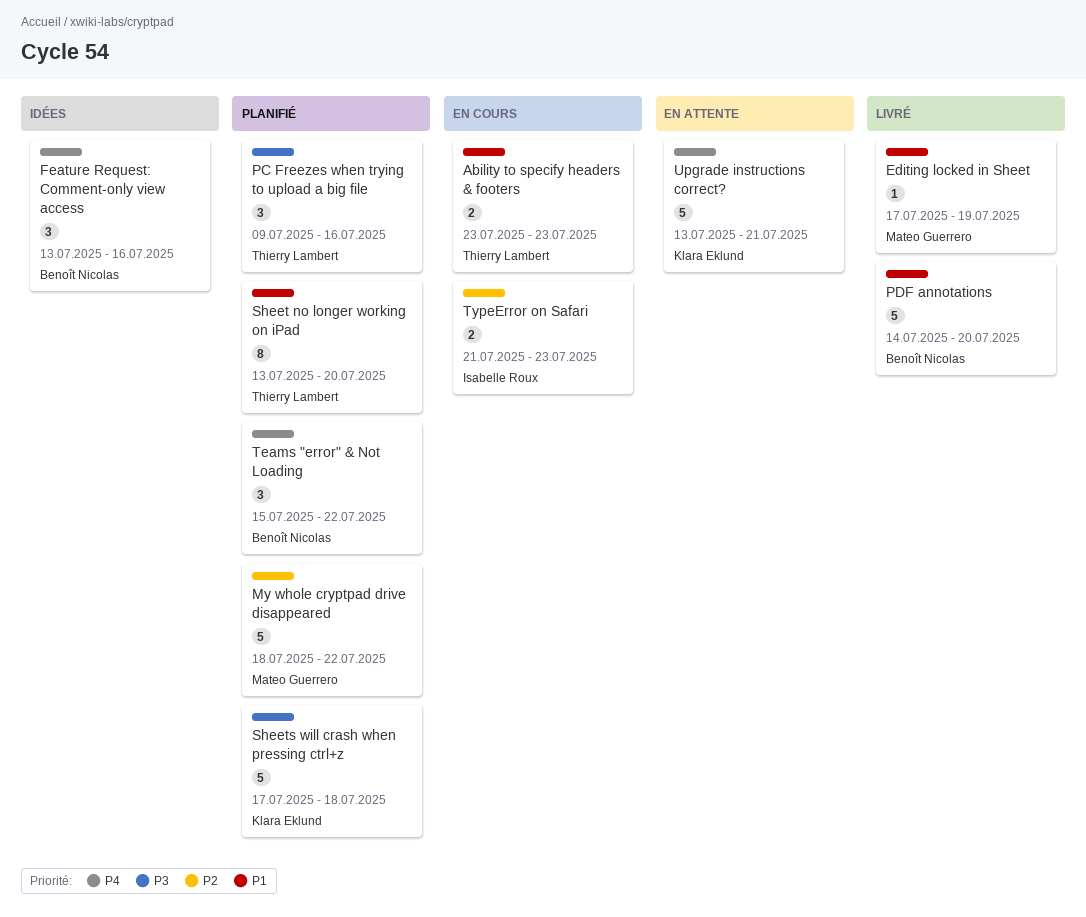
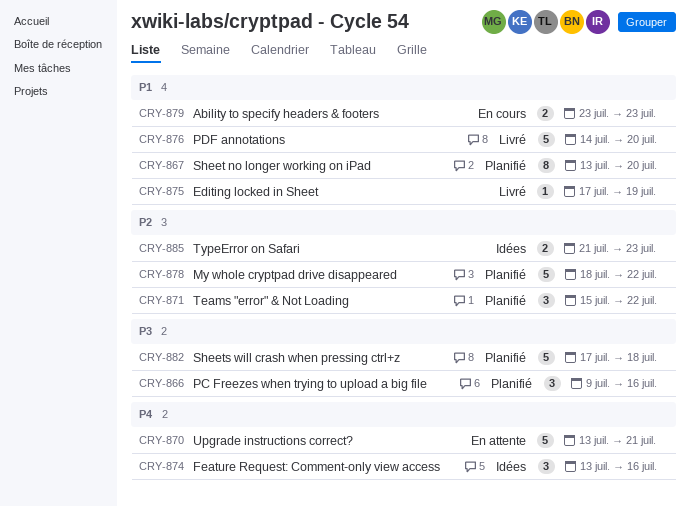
Teams "error" & Not Loading, priority: P4 -> P2
TypeError on Safari, status: En cours -> Idées

